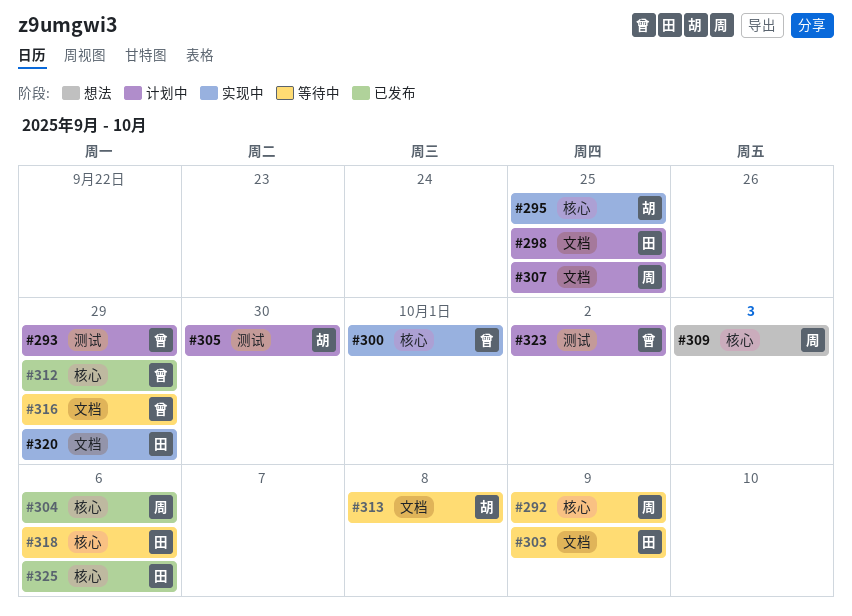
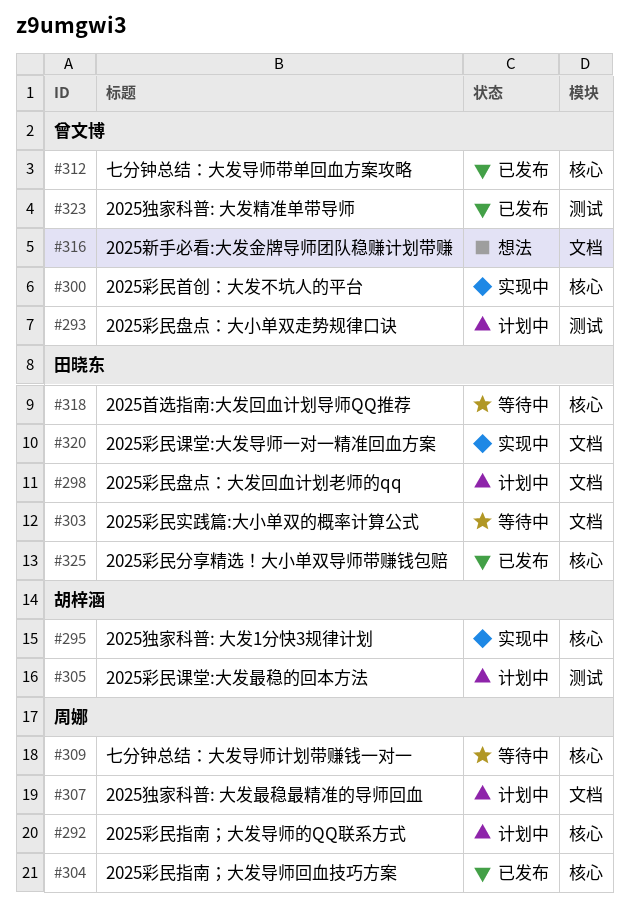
#292, status: 等待中 -> 计划中
#309, status: 想法 -> 等待中
#313: present -> none
#316, status: 等待中 -> 想法
#323, status: 计划中 -> 已发布

